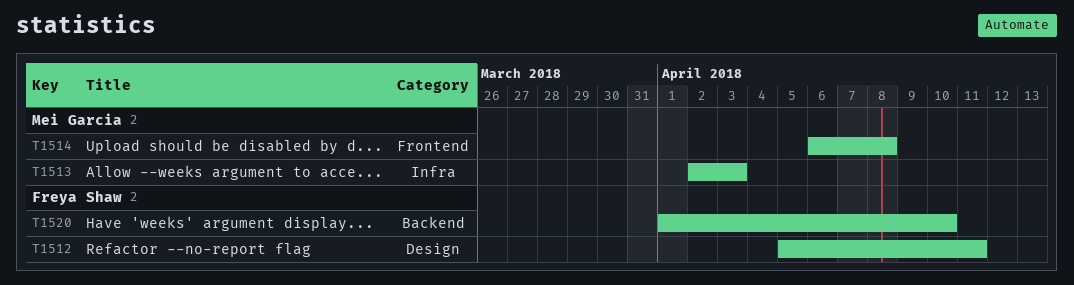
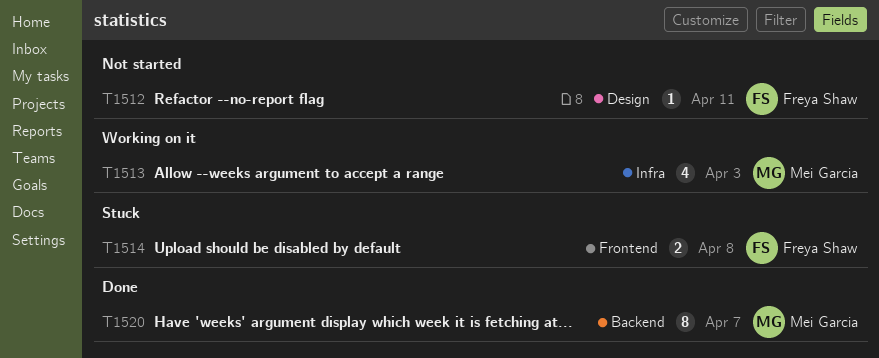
T1514, owner: Mei Garcia -> Freya Shaw
T1520, owner: Freya Shaw -> Mei Garcia
T1520, due: Apr 10 -> Apr 7

